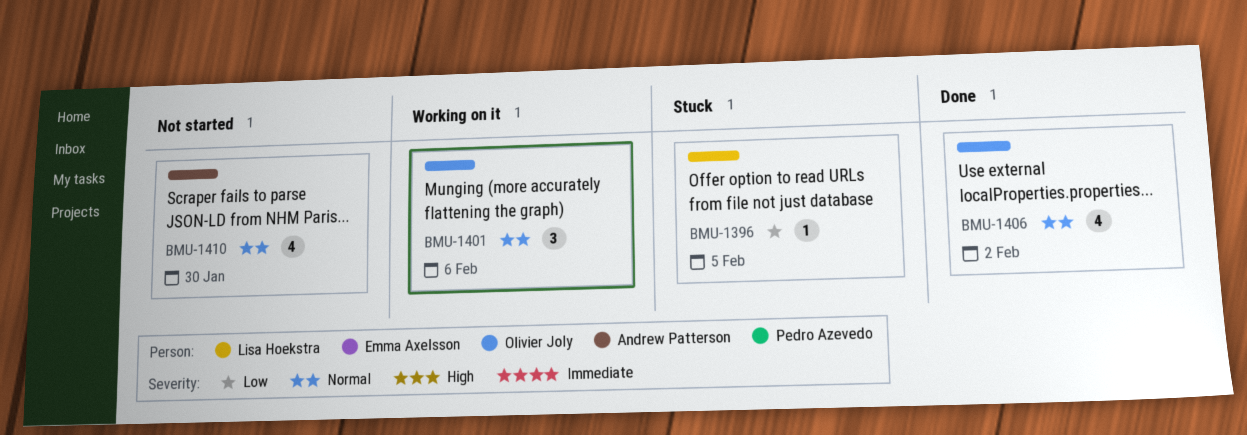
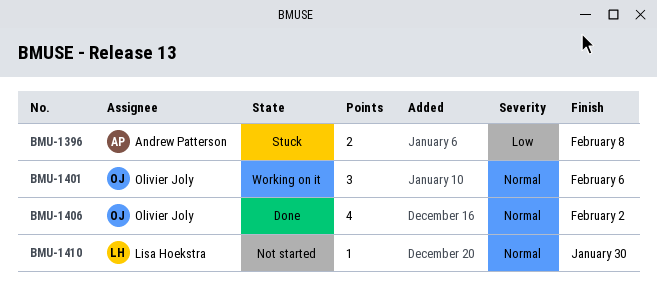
BMU-1396, owner: Lisa Hoekstra -> Andrew Patterson
BMU-1396, estimate: 1 -> 2
BMU-1396, due: Feb 5 -> Feb 8
BMU-1410, owner: Andrew Patterson -> Lisa Hoekstra
BMU-1410, estimate: 4 -> 1

